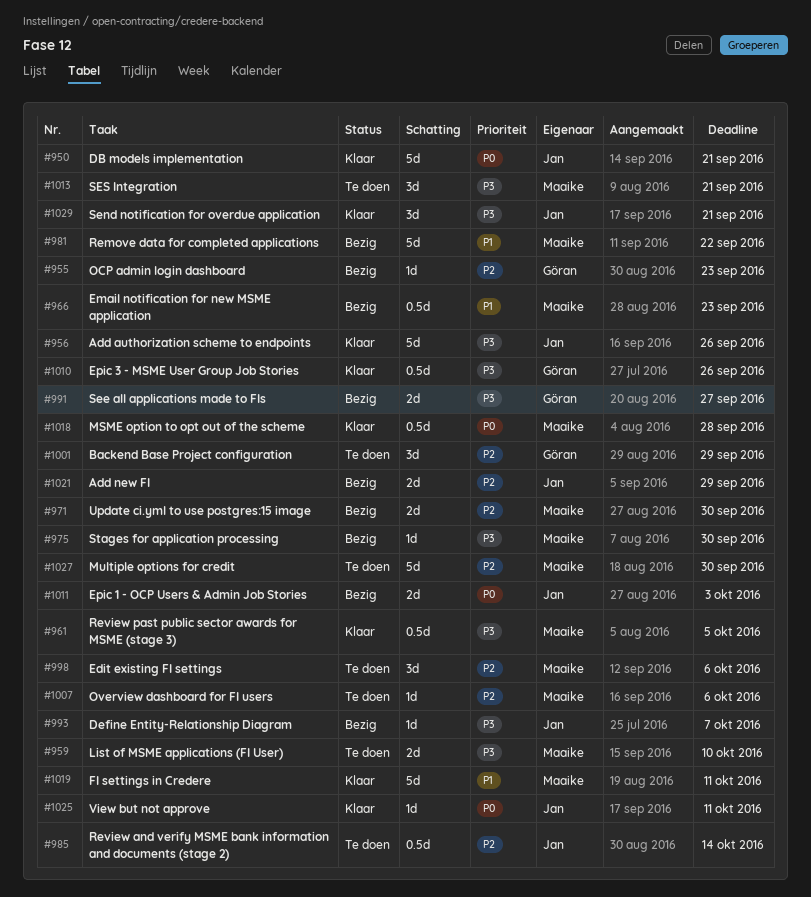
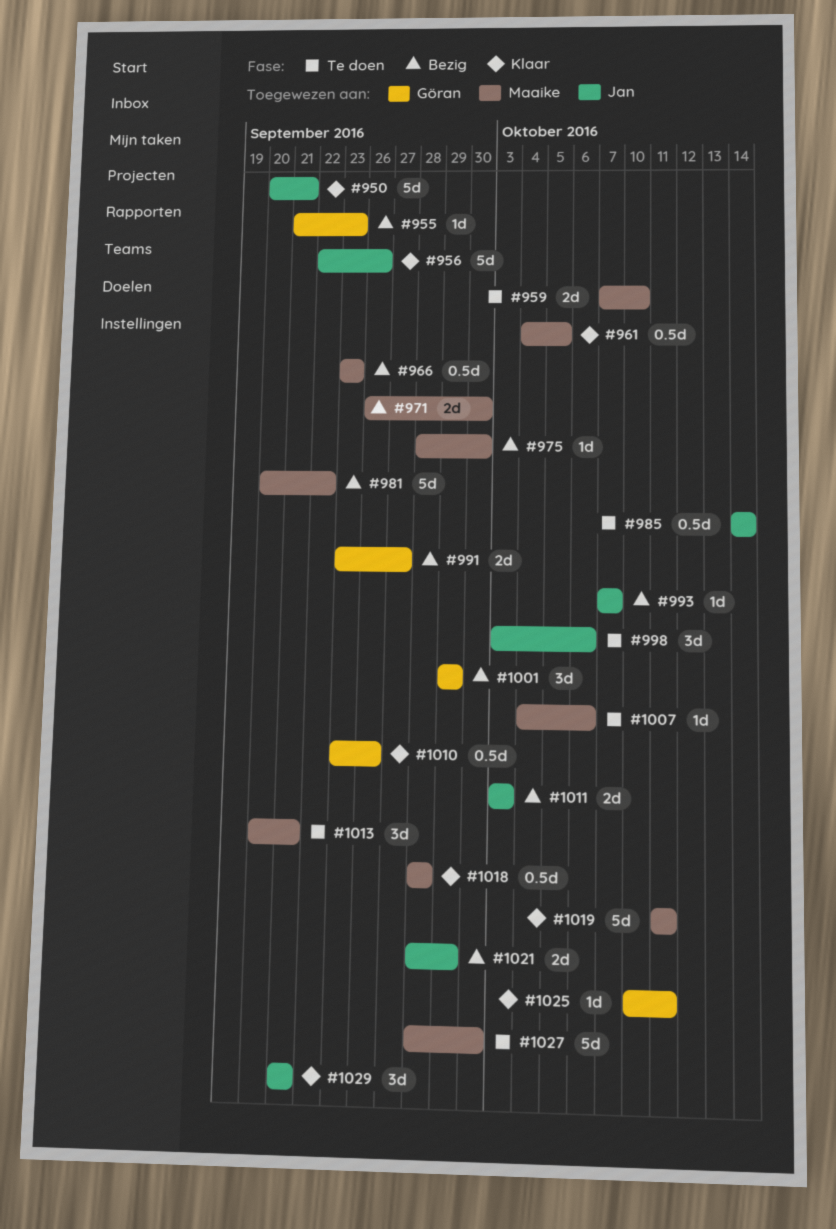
#998, owner: Maaike -> Jan
#1001, status: Te doen -> Bezig
#1025, owner: Jan -> Göran

